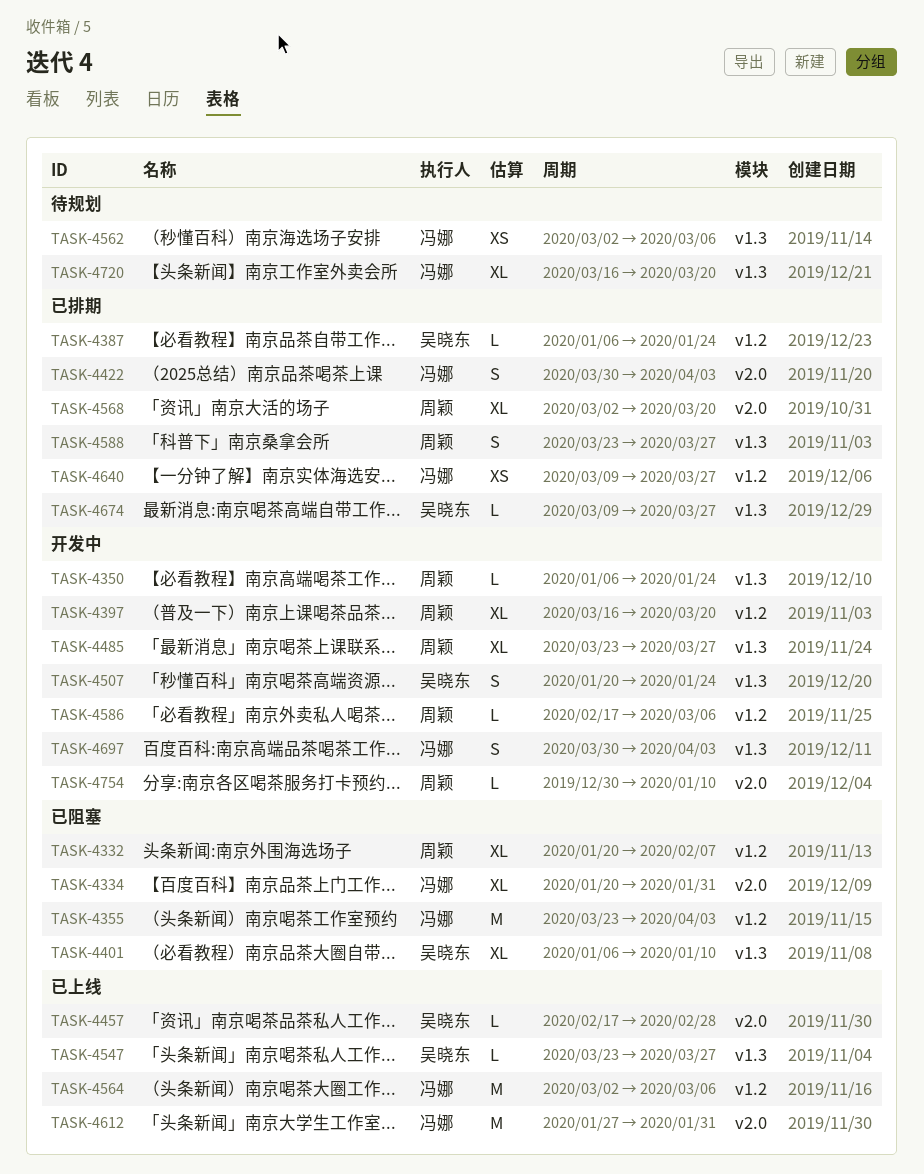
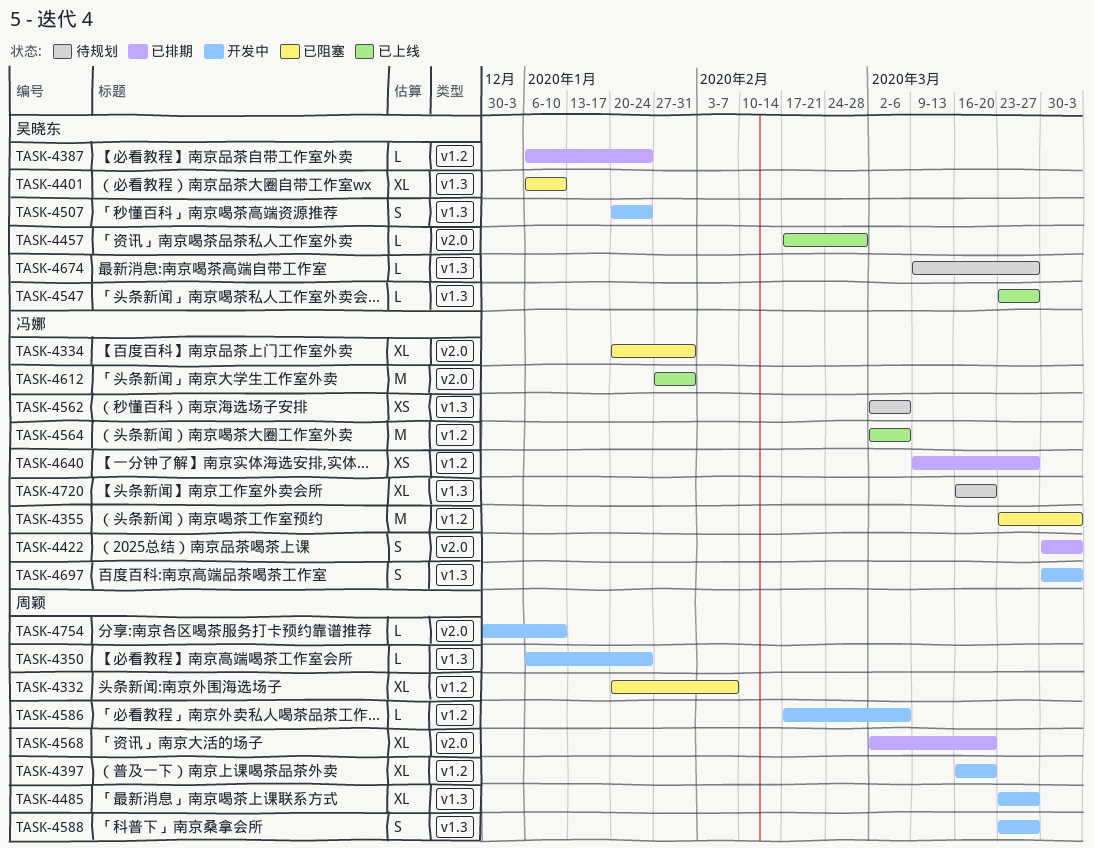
TASK-4588, status: 已排期 -> 开发中
TASK-4674, status: 已排期 -> 待规划

